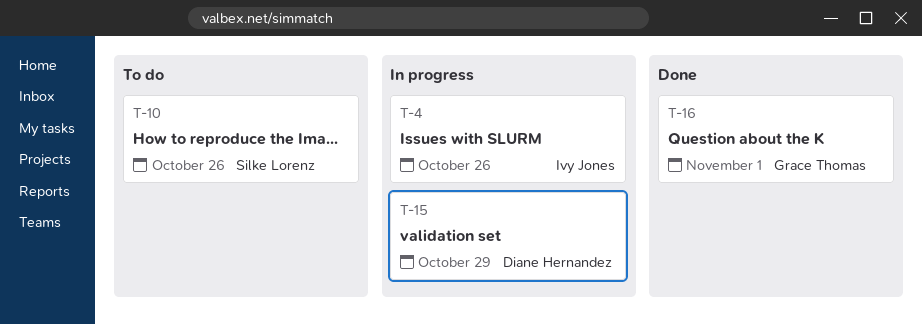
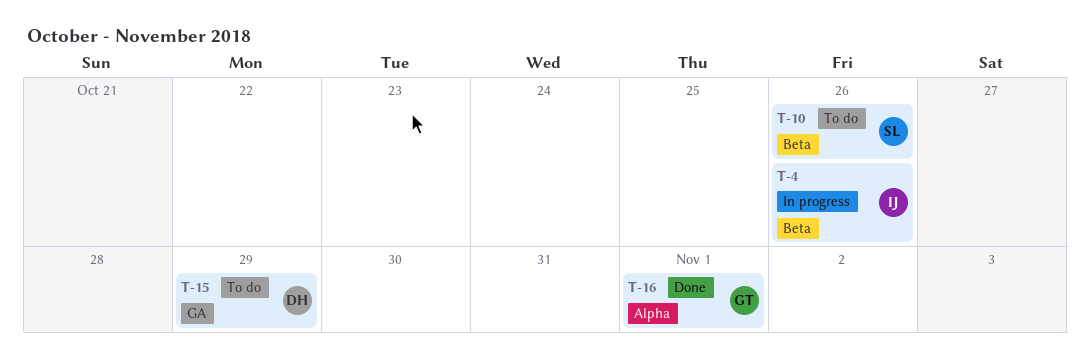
T-15, status: In progress -> To do

